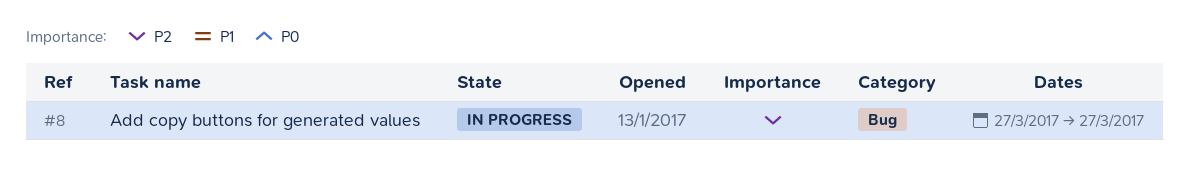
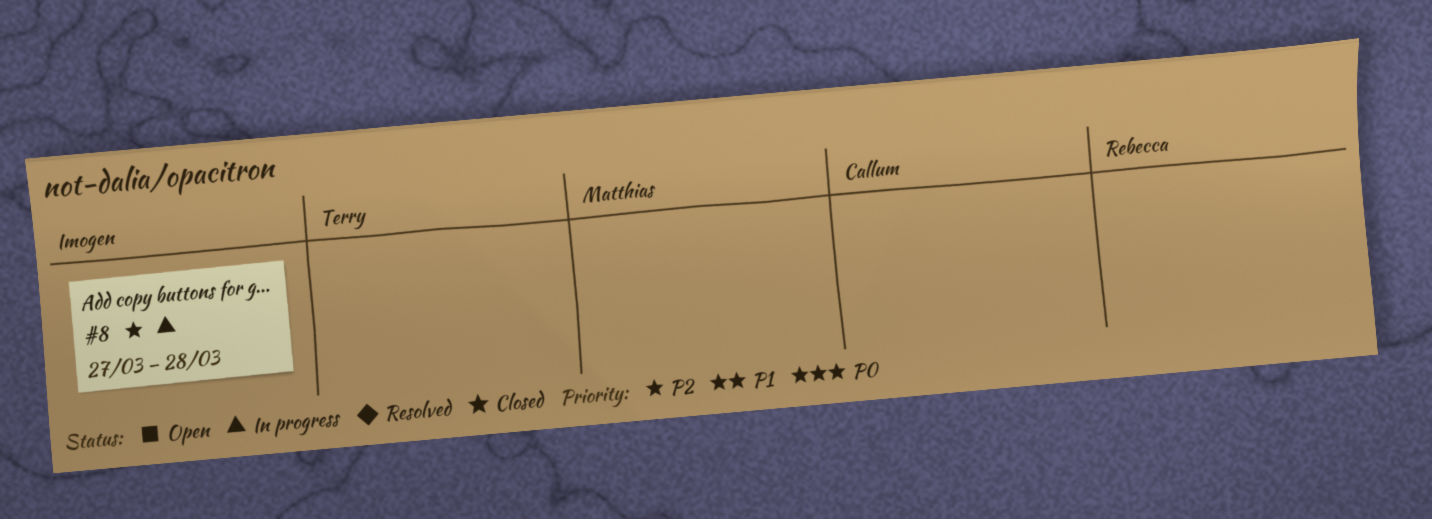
#8, due: Mar 27 -> Mar 28

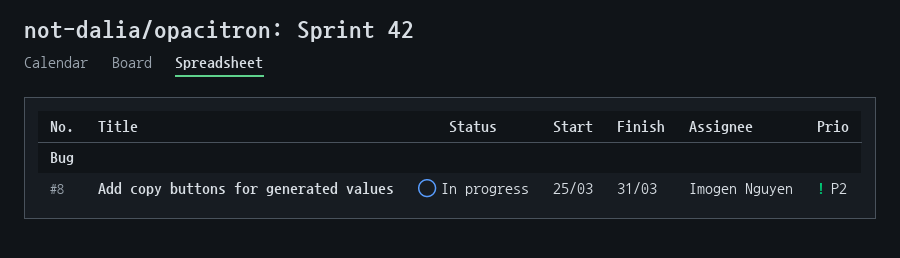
#8, start: Mar 27 -> Mar 25
#8, due: Mar 28 -> Mar 31

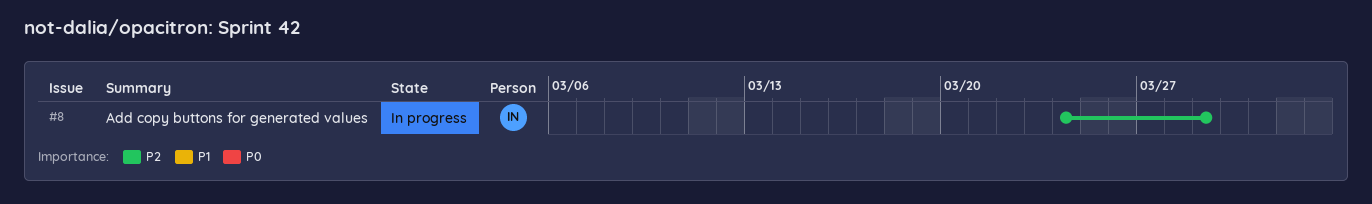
#8, start: Mar 25 -> Mar 24
#8, due: Mar 31 -> Mar 29

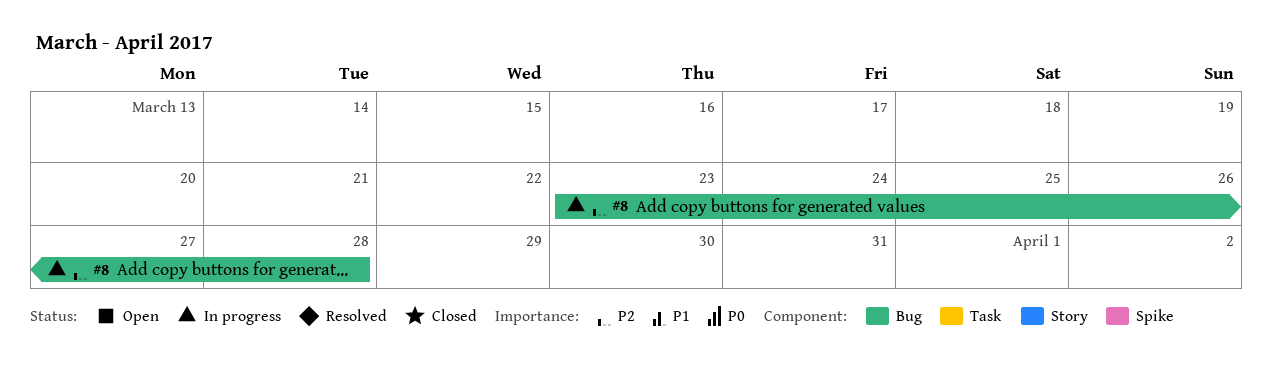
#8, start: Mar 24 -> Mar 23
#8, due: Mar 29 -> Mar 28

